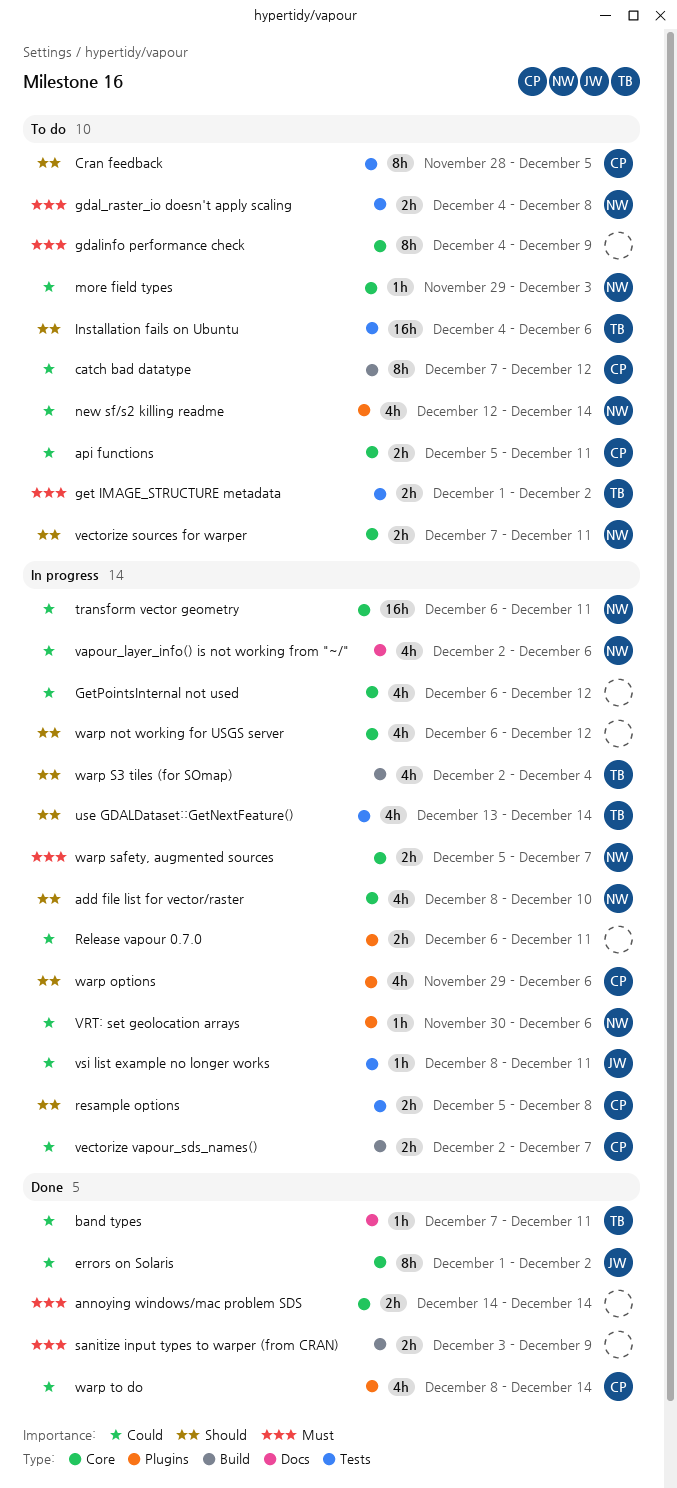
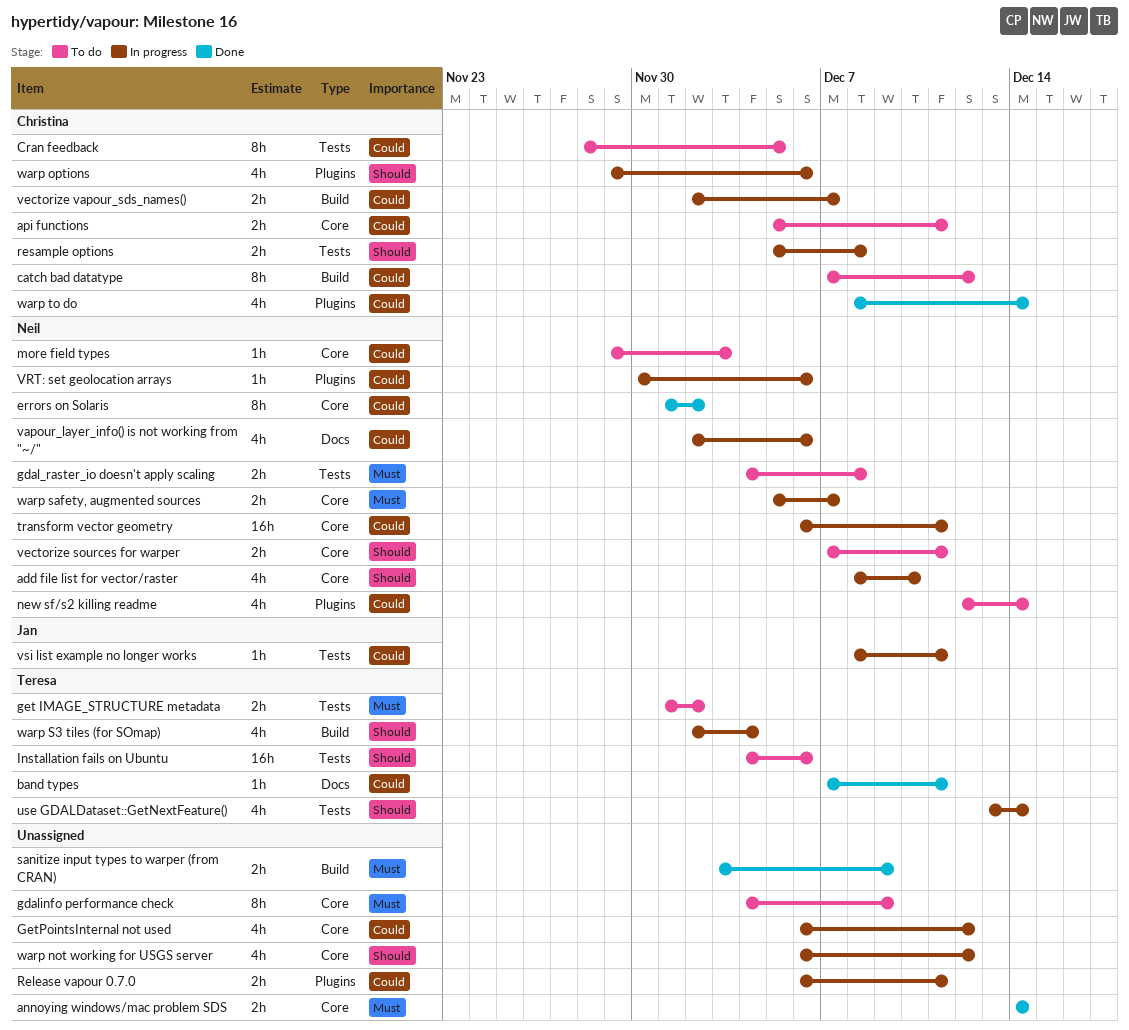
Cran feedback, priority: Should -> Could
errors on Solaris, owner: Jan -> Neil

